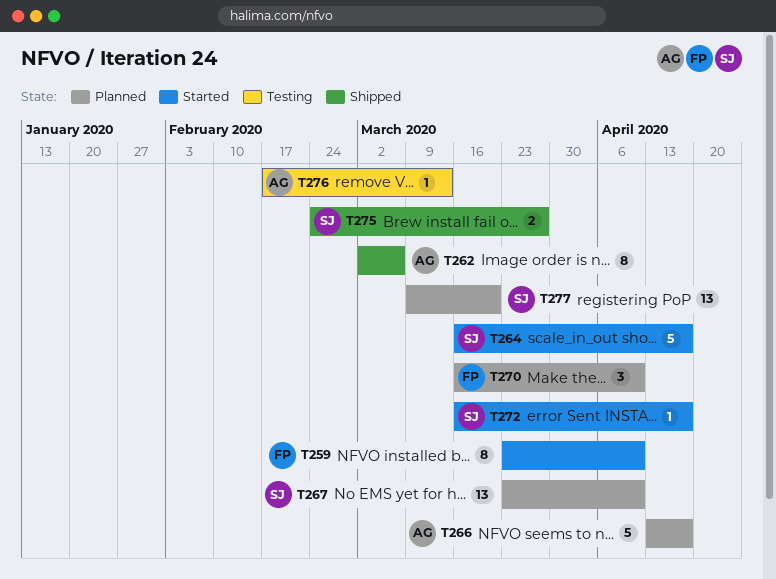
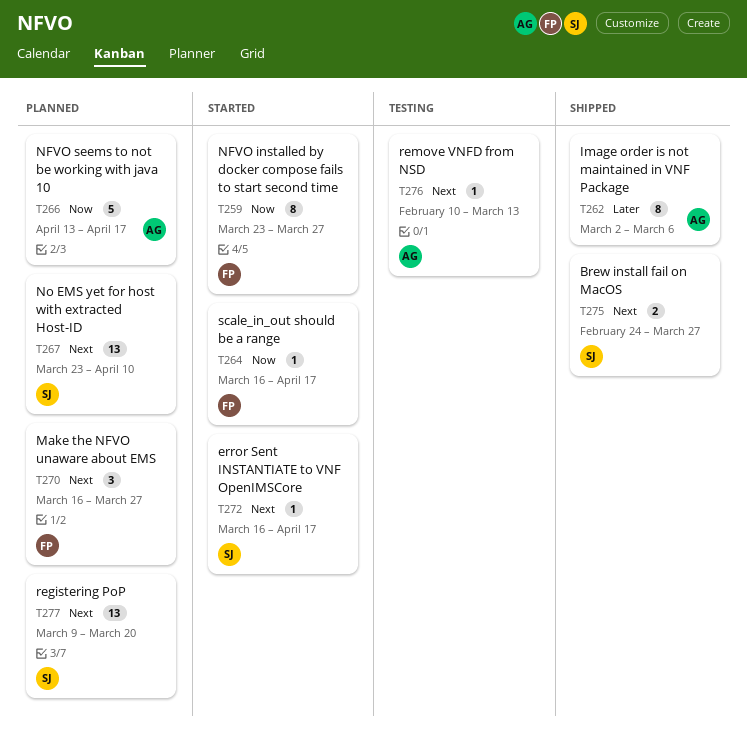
T259, due: Apr 10 -> Mar 27
T264, owner: SJ -> FP
T264, estimate: 5 -> 1
T270, due: Apr 10 -> Mar 27
T276, start: Feb 17 -> Feb 10

